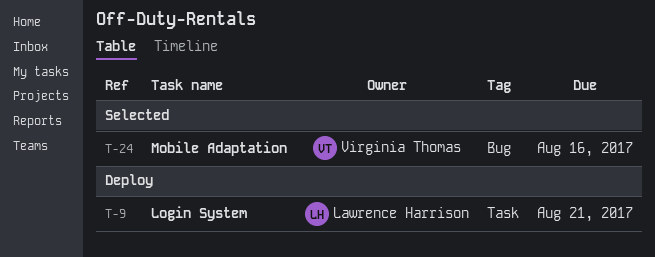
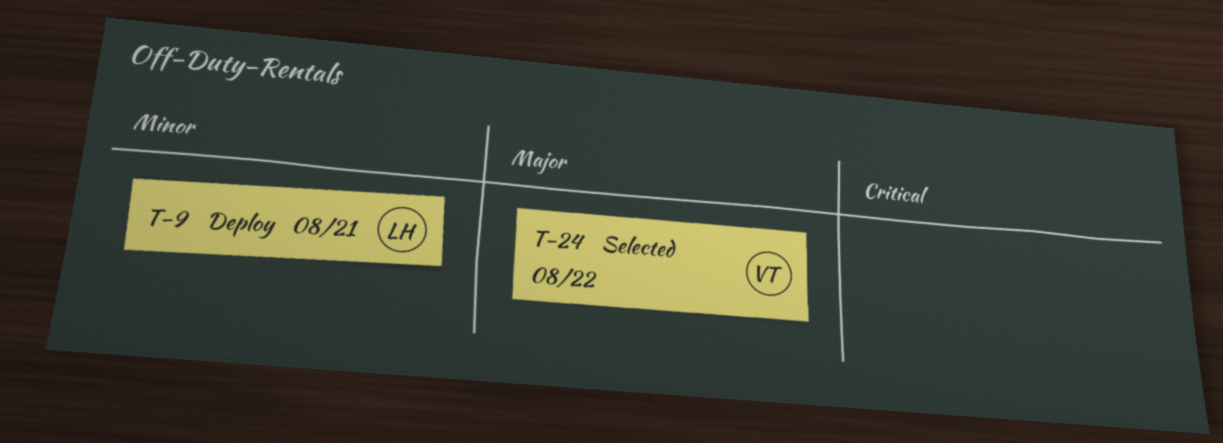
T-24, due: Aug 16 -> Aug 22

